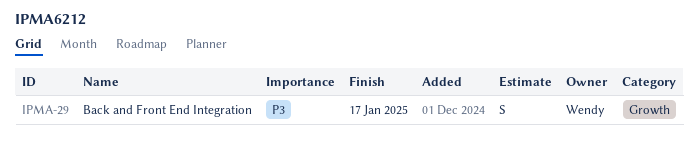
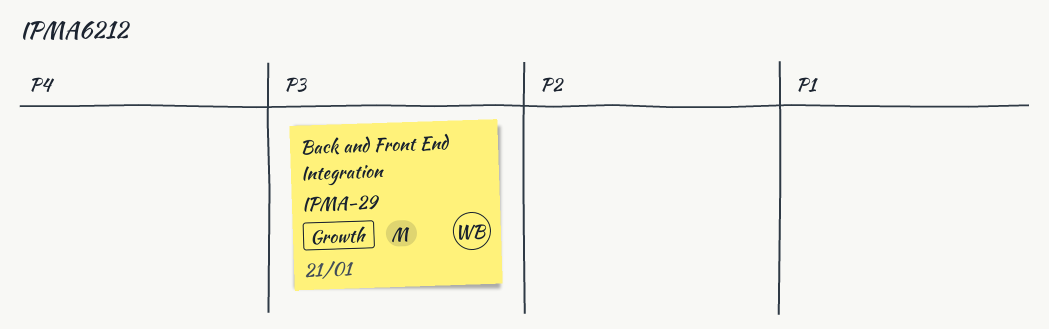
IPMA-29, estimate: S -> M
IPMA-29, due: Jan 17 -> Jan 21

